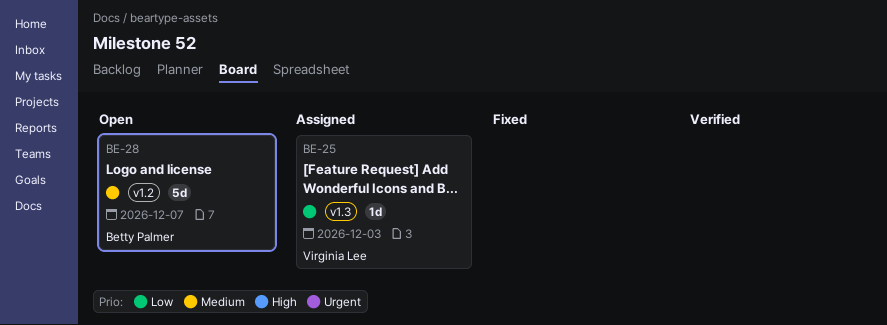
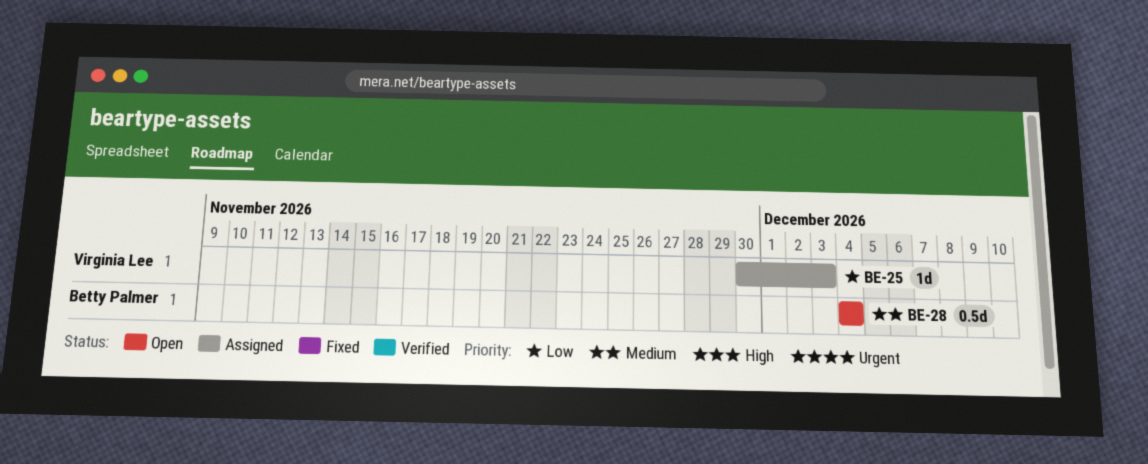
BE-28, estimate: 5d -> 0.5d
BE-28, due: Dec 7 -> Dec 4

